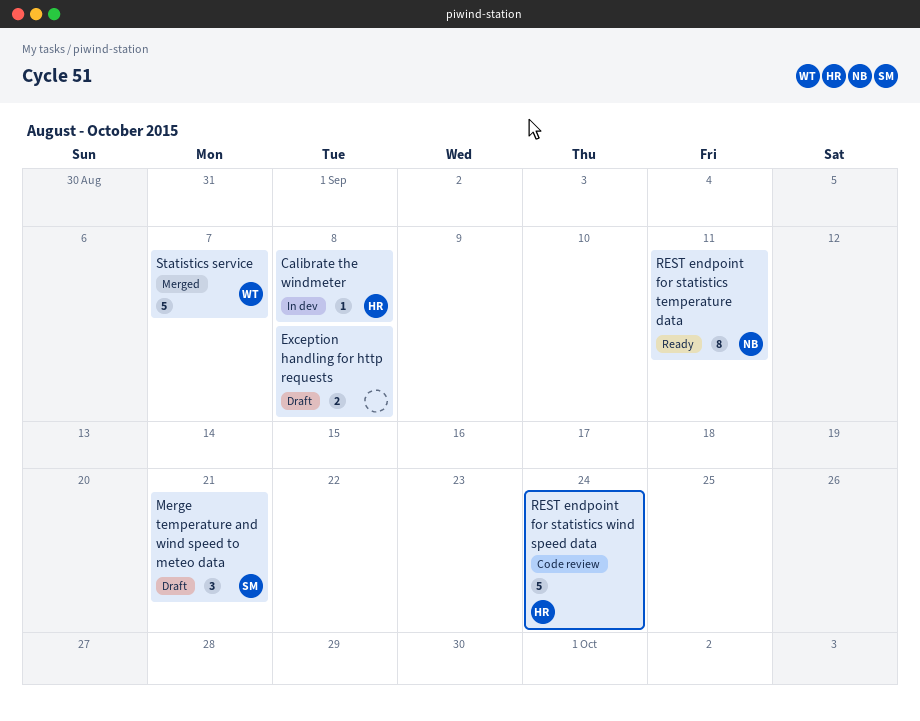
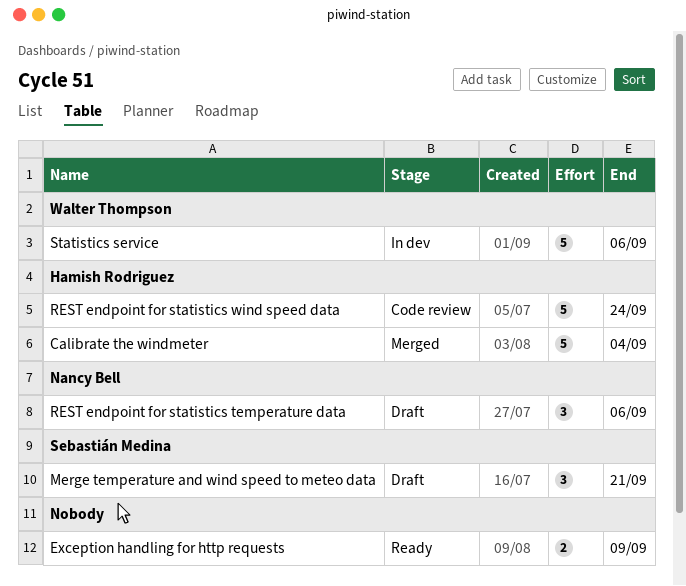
Calibrate the windmeter, status: In dev -> Merged
Calibrate the windmeter, estimate: 1 -> 5
Calibrate the windmeter, due: Sep 8 -> Sep 4
Exception handling for http requests, status: Draft -> Ready
Exception handling for http requests, due: Sep 8 -> Sep 9
REST endpoint for statistics temperature data, status: Ready -> Draft
REST endpoint for statistics temperature data, estimate: 8 -> 3
REST endpoint for statistics temperature data, due: Sep 11 -> Sep 6
Statistics service, status: Merged -> In dev
Statistics service, due: Sep 7 -> Sep 6

